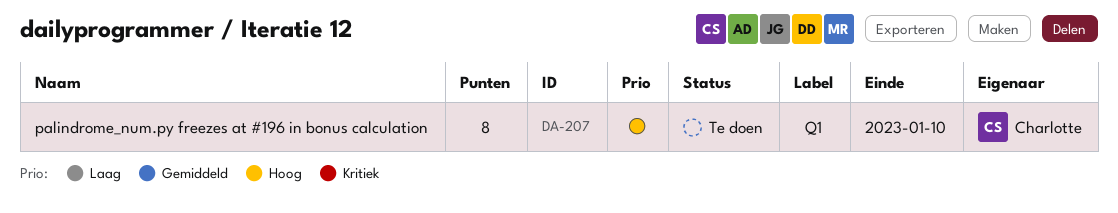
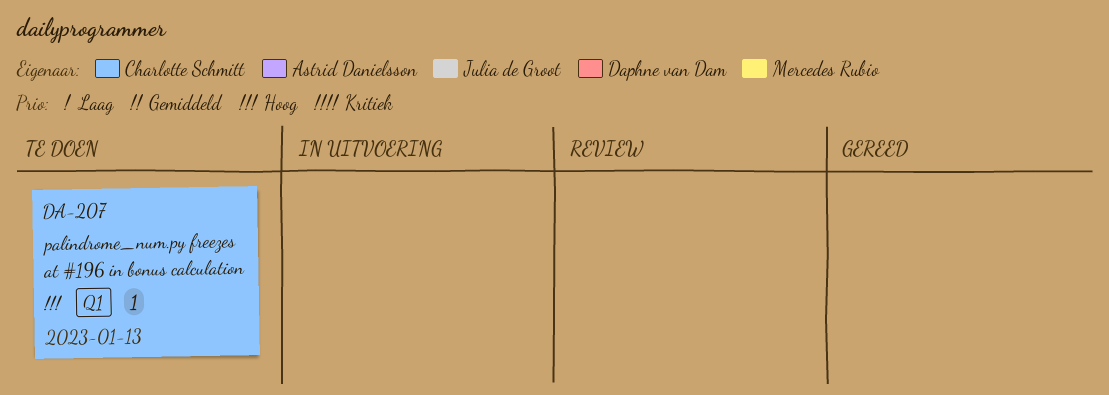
DA-207, estimate: 8 -> 1
DA-207, due: Jan 10 -> Jan 13

